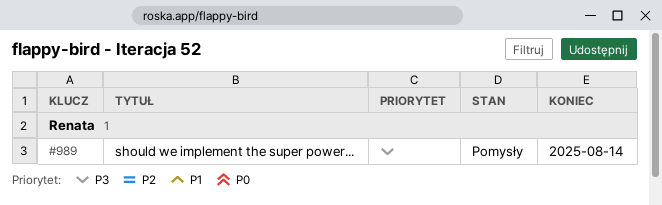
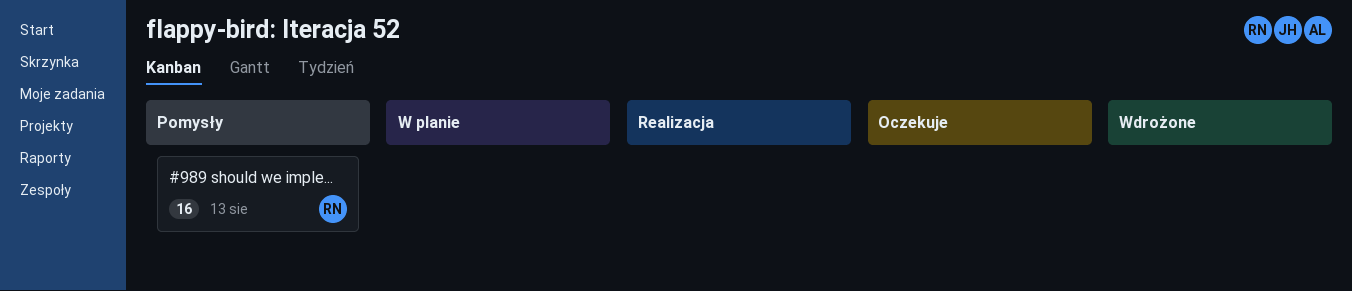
#989, due: Aug 14 -> Aug 13

